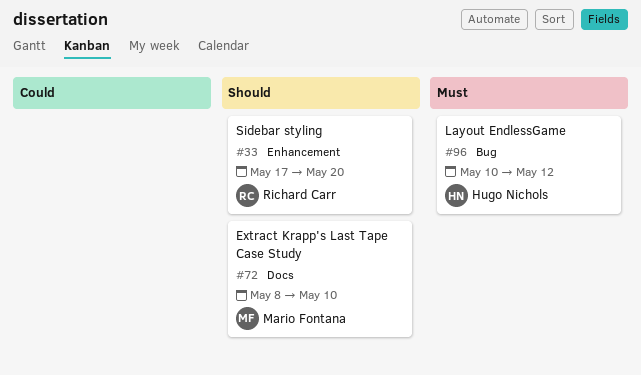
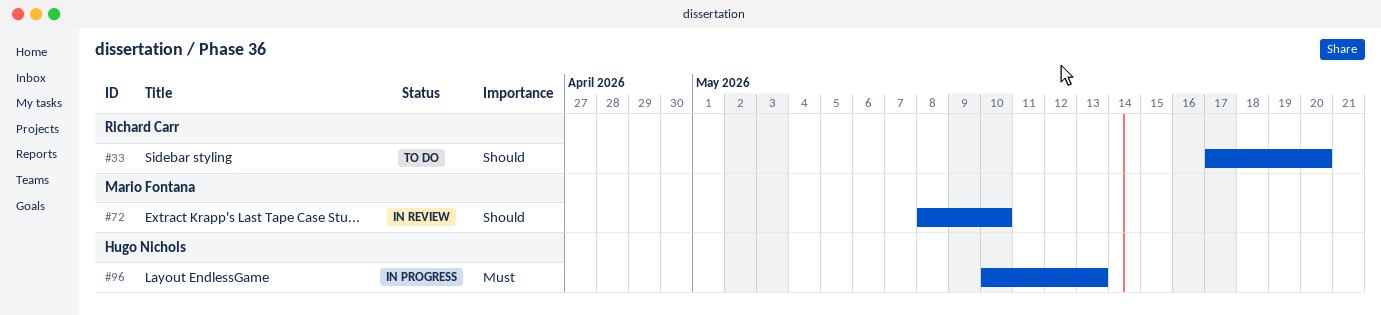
#96, due: May 12 -> May 13

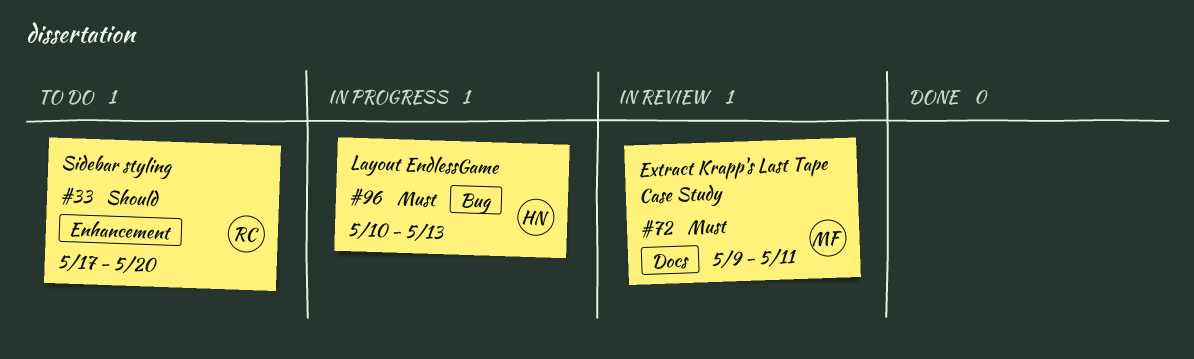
#72, priority: Should -> Must
#72, start: May 8 -> May 9
#72, due: May 10 -> May 11

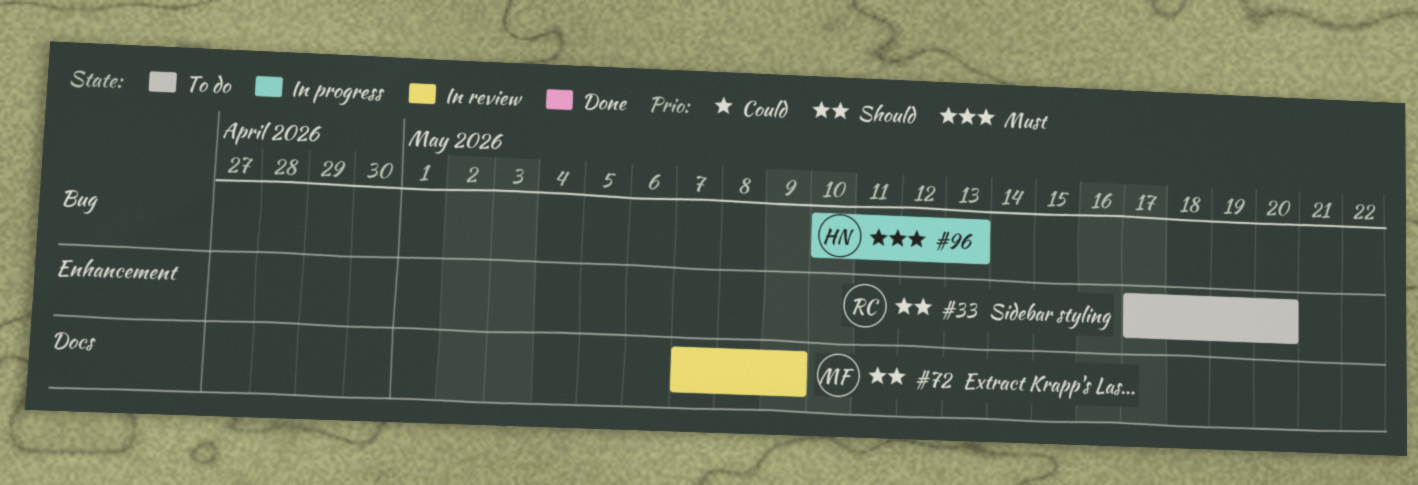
#72, priority: Must -> Should
#72, start: May 9 -> May 7
#72, due: May 11 -> May 9

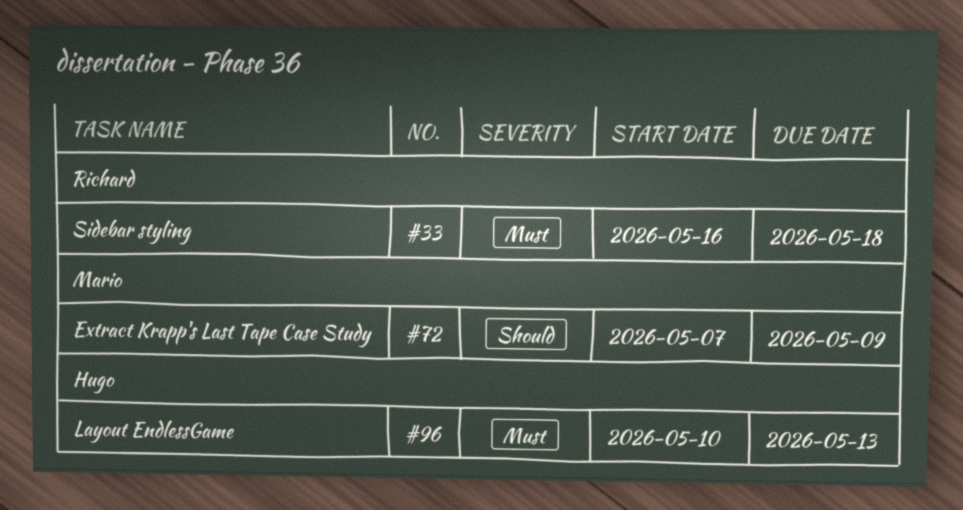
#33, priority: Should -> Must
#33, start: May 17 -> May 16
#33, due: May 20 -> May 18

